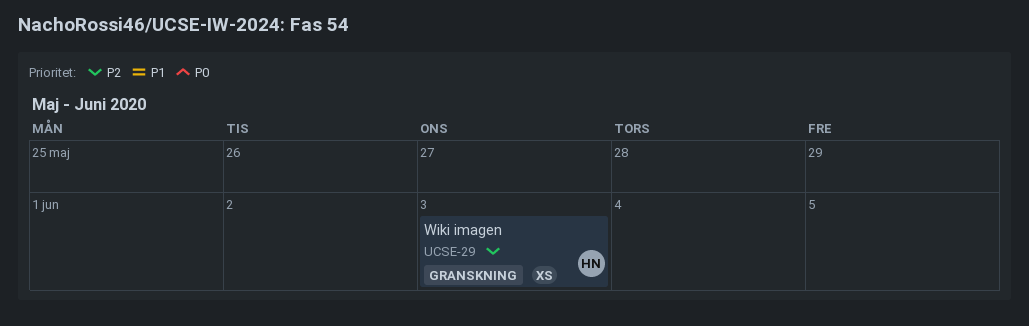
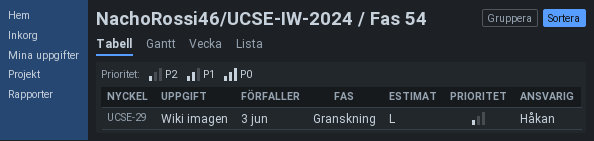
UCSE-29, estimate: XS -> L

